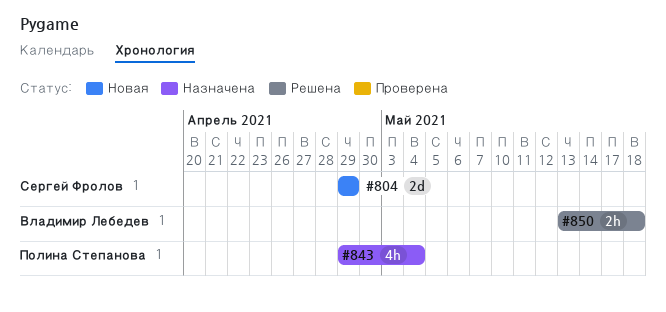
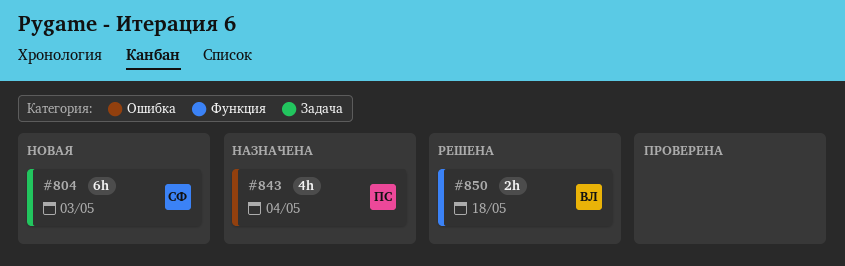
#804, estimate: 2d -> 6h
#804, due: Apr 29 -> May 3

